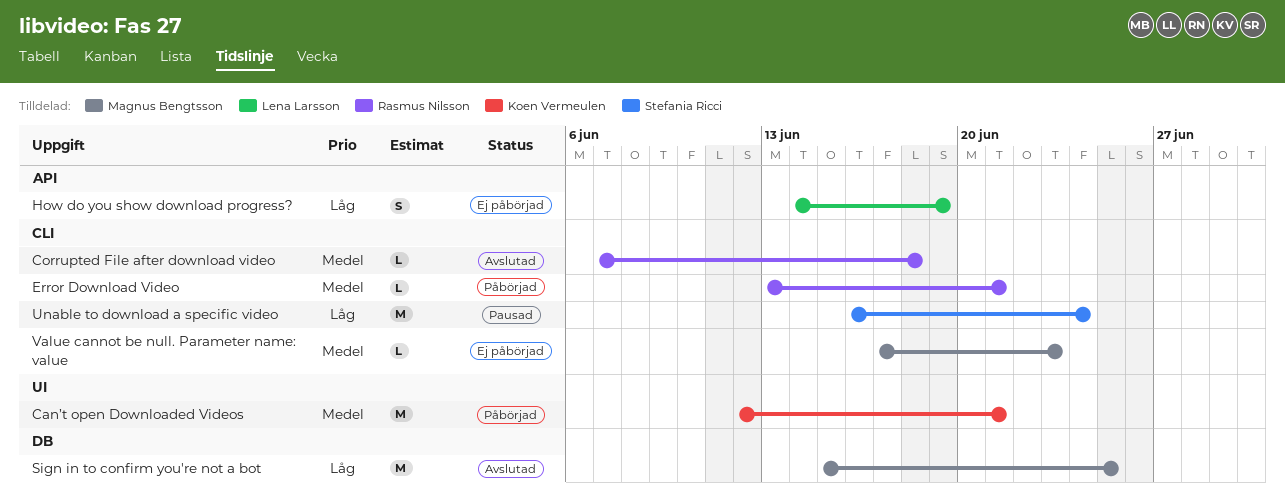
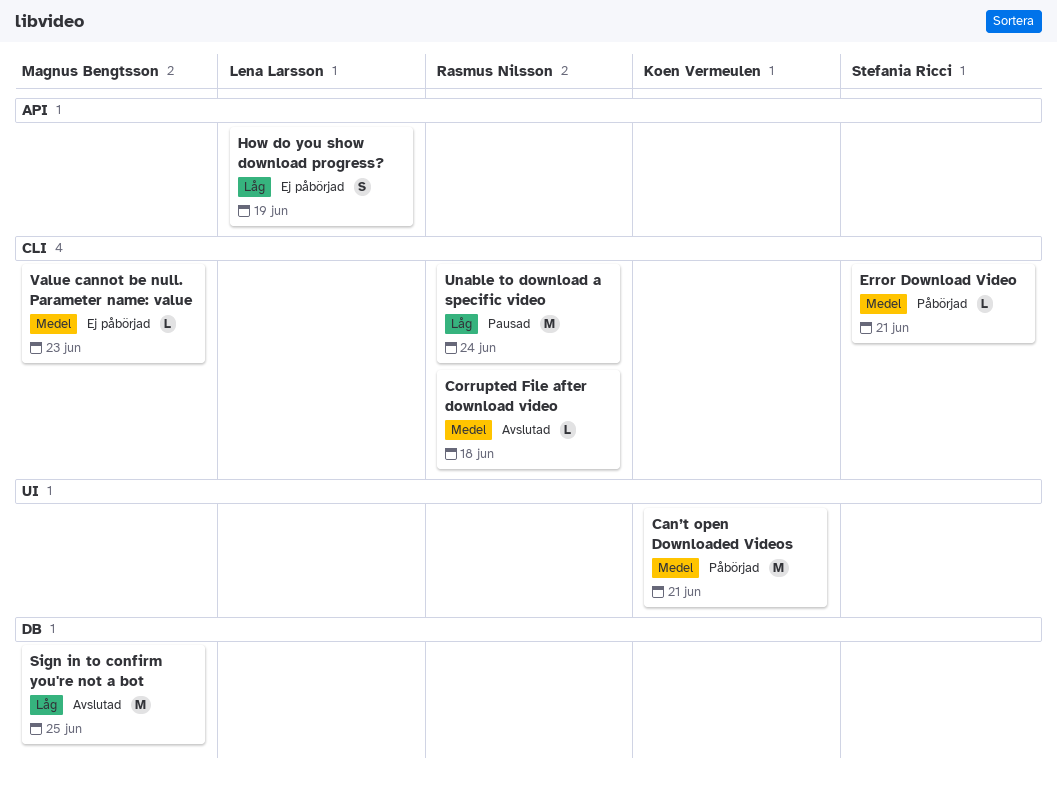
Error Download Video, owner: Rasmus Nilsson -> Stefania Ricci
Unable to download a specific video, owner: Stefania Ricci -> Rasmus Nilsson

